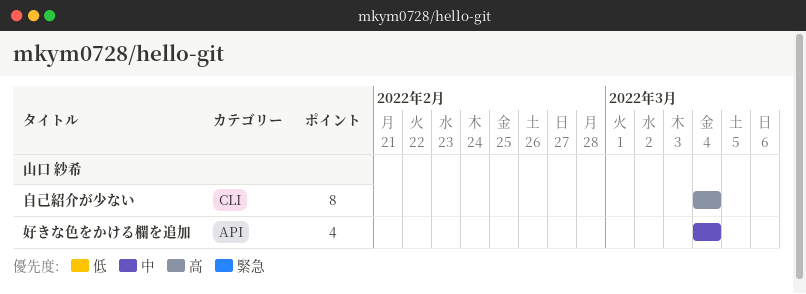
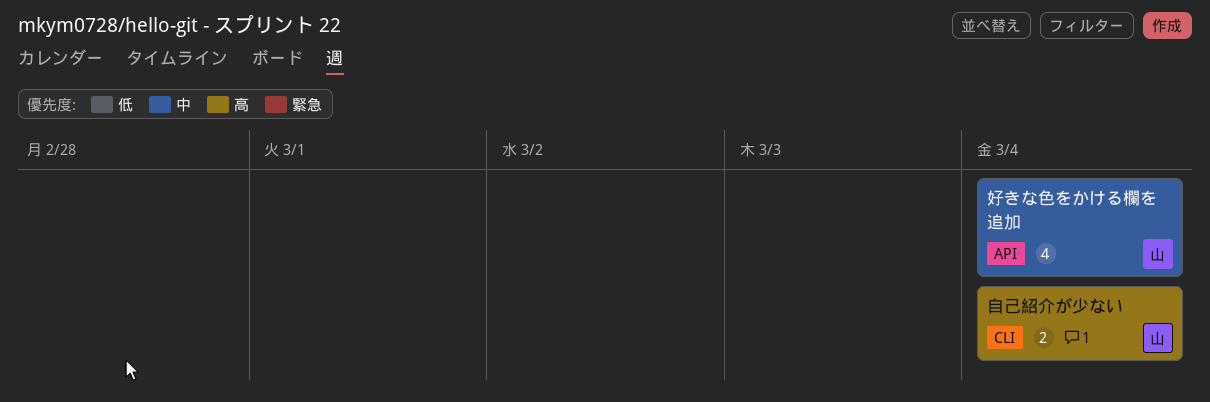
自己紹介が少ない, estimate: 8 -> 2

